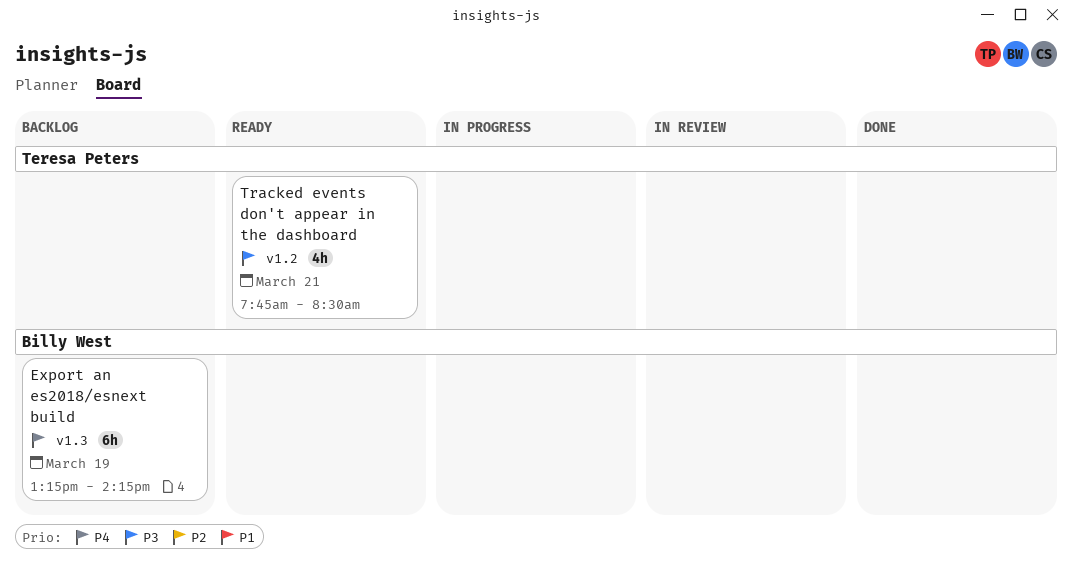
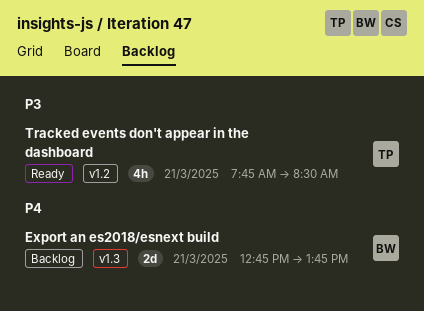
Export an es2018/esnext build, estimate: 6h -> 2d
Export an es2018/esnext build, day: Mar 19 -> Mar 21
Export an es2018/esnext build, begins: 13:15 -> 12:45
Export an es2018/esnext build, ends: 14:15 -> 13:45

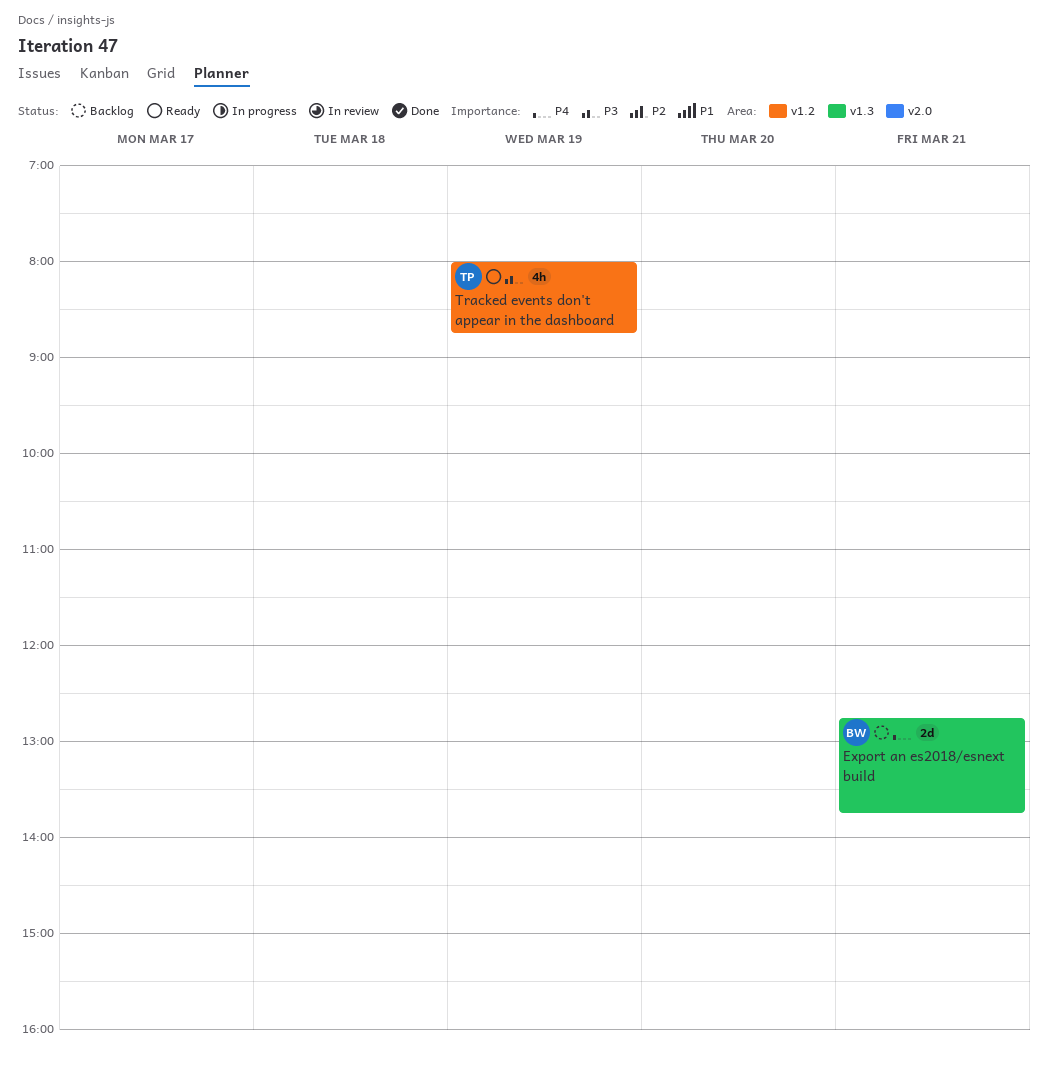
Tracked events don't appear in the dashboard, day: Mar 21 -> Mar 19
Tracked events don't appear in the dashboard, begins: 07:45 -> 08:00
Tracked events don't appear in the dashboard, ends: 08:30 -> 08:45

